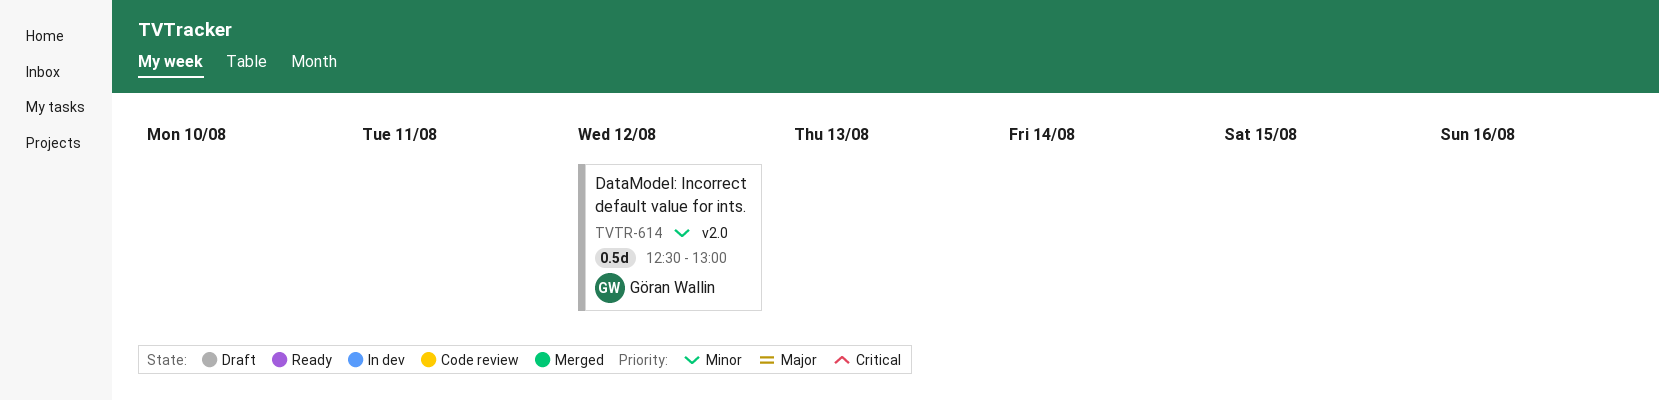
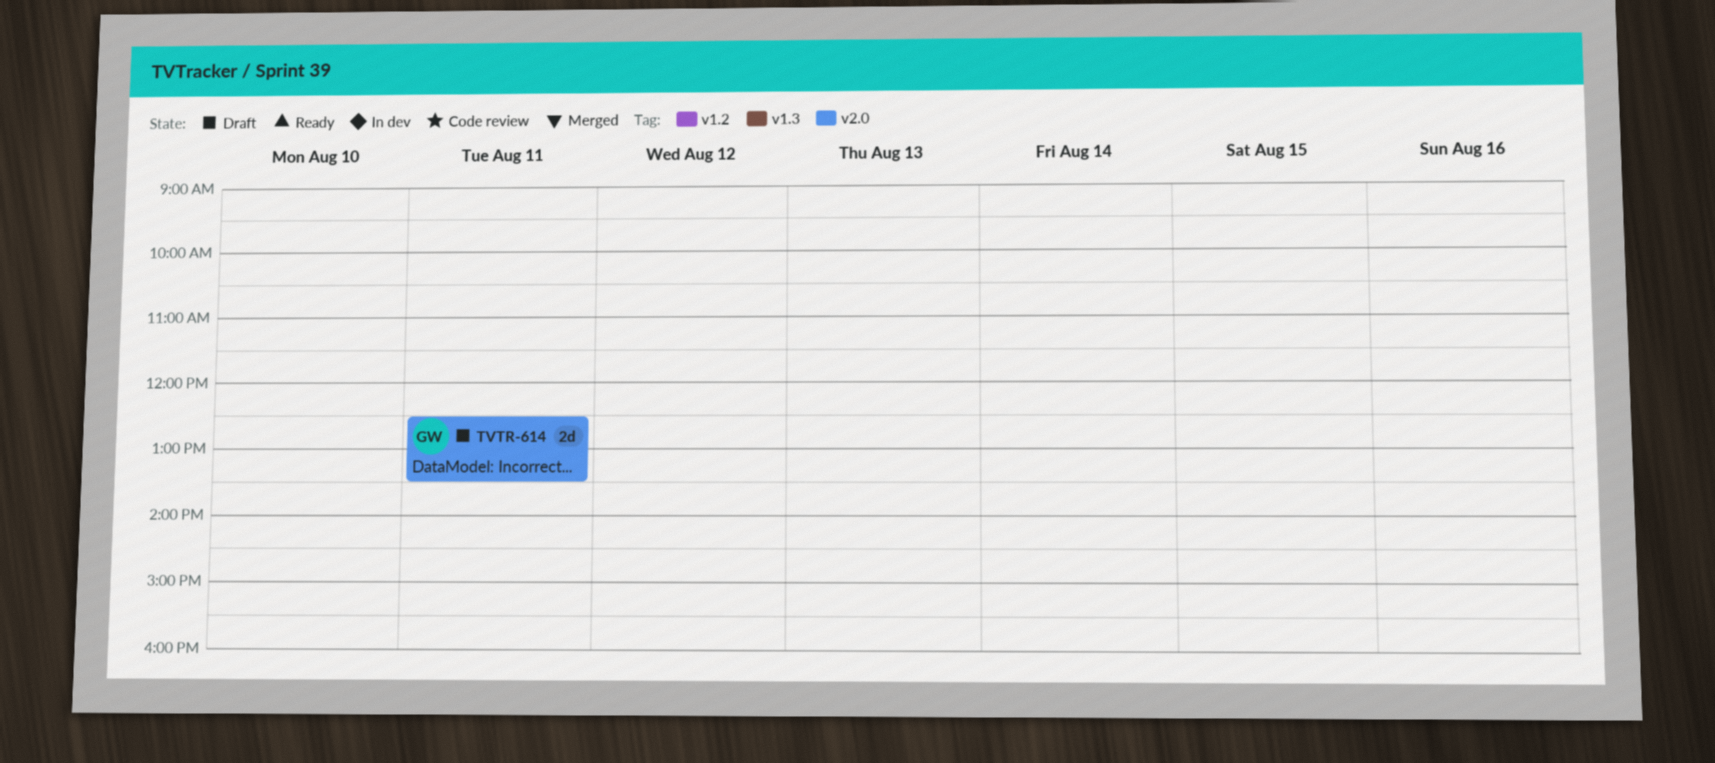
TVTR-614, estimate: 0.5d -> 2d
TVTR-614, day: Aug 12 -> Aug 11
TVTR-614, ends: 13:00 -> 13:30

